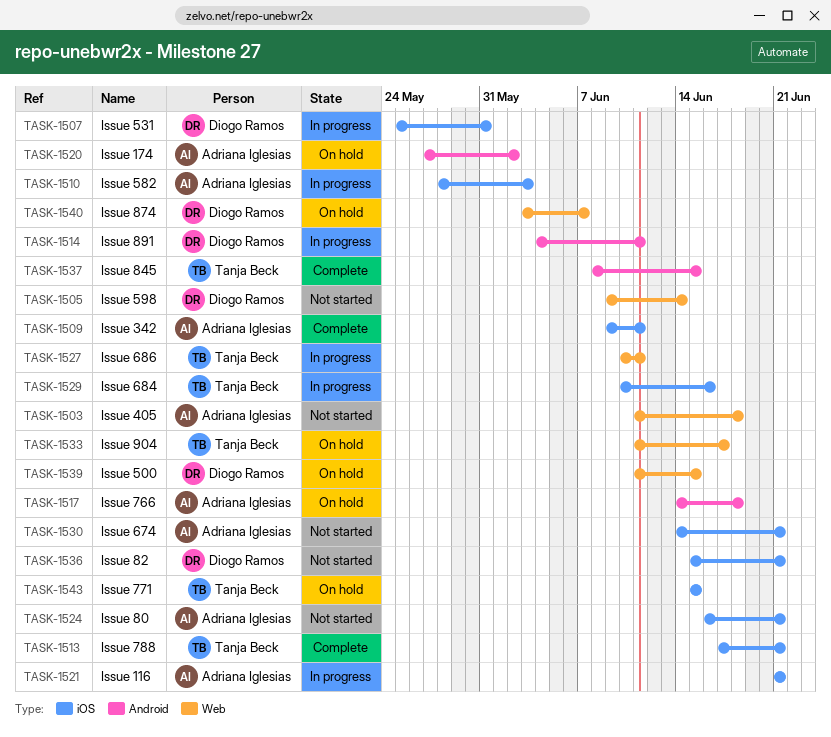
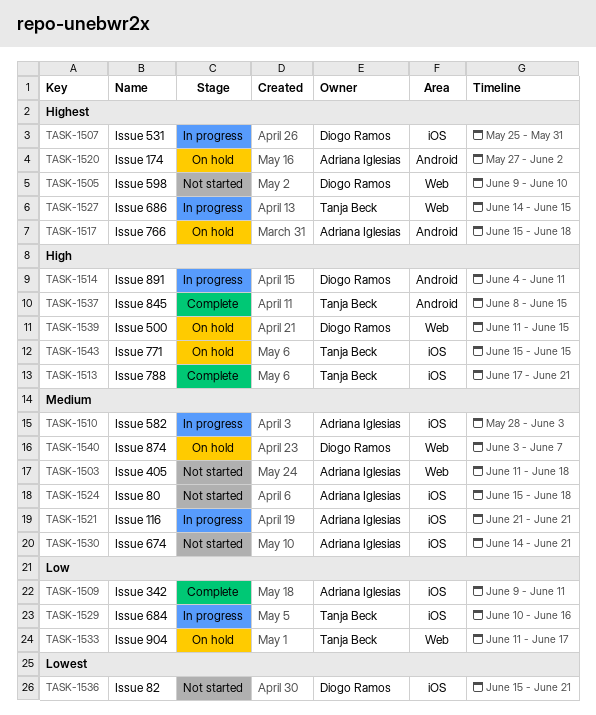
TASK-1505, due: Jun 14 -> Jun 10
TASK-1517, start: Jun 14 -> Jun 15
TASK-1524, start: Jun 16 -> Jun 15
TASK-1524, due: Jun 21 -> Jun 18
TASK-1527, start: Jun 10 -> Jun 14
TASK-1527, due: Jun 11 -> Jun 15

